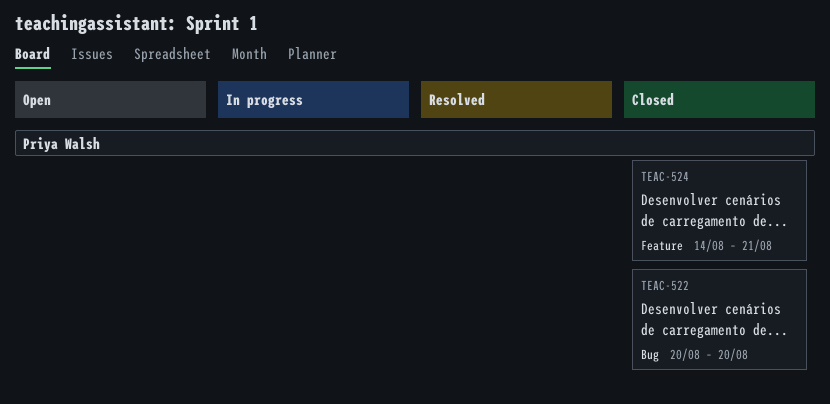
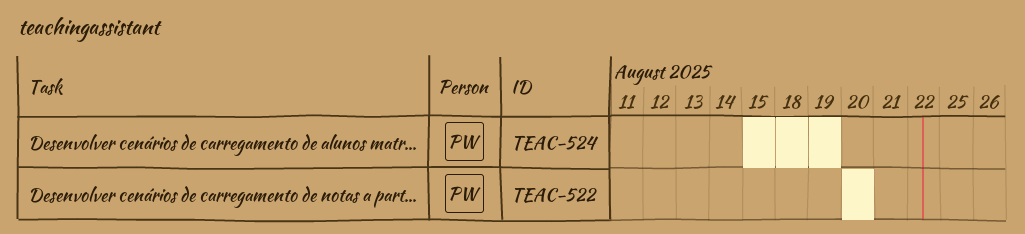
TEAC-524, start: Aug 14 -> Aug 15
TEAC-524, due: Aug 21 -> Aug 19

